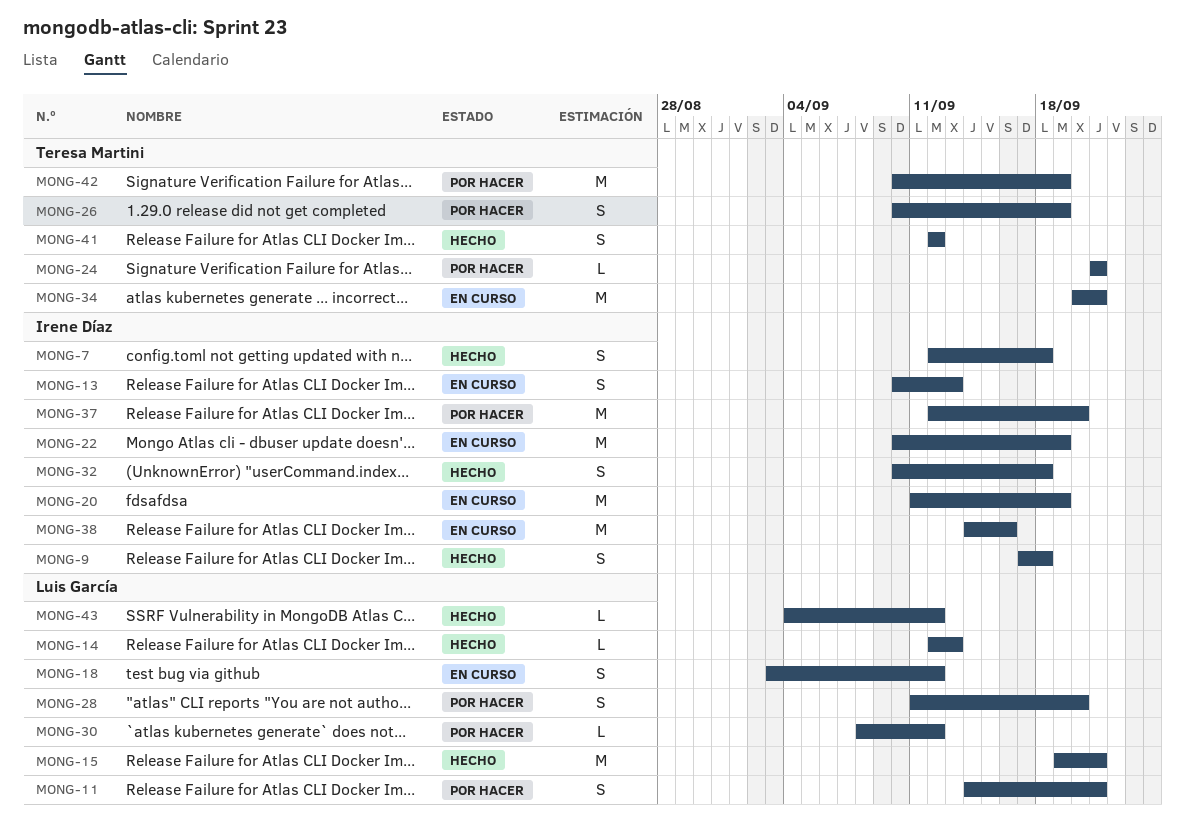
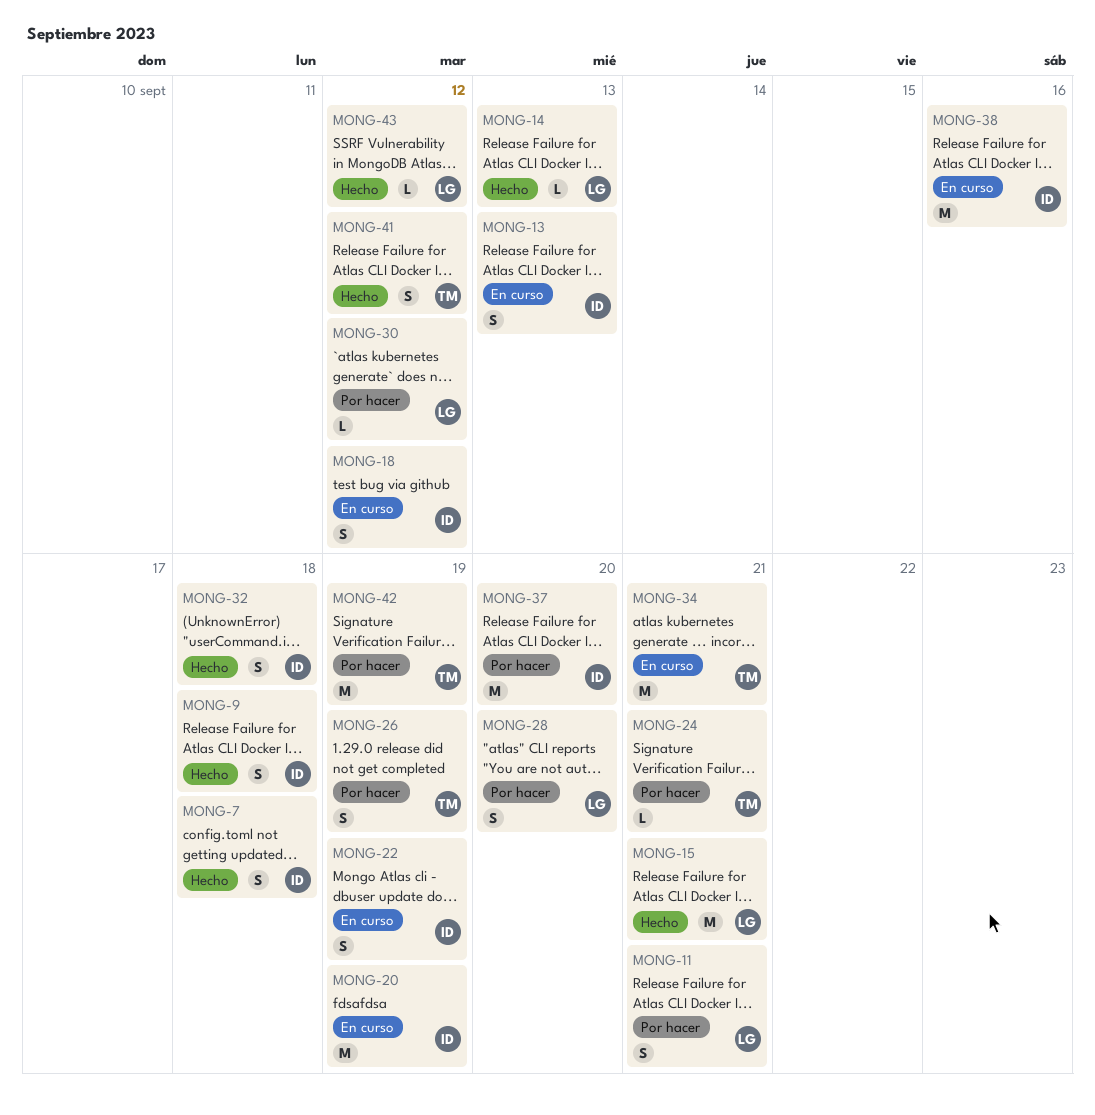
MONG-18, owner: Luis García -> Irene Díaz
MONG-22, estimate: M -> S

